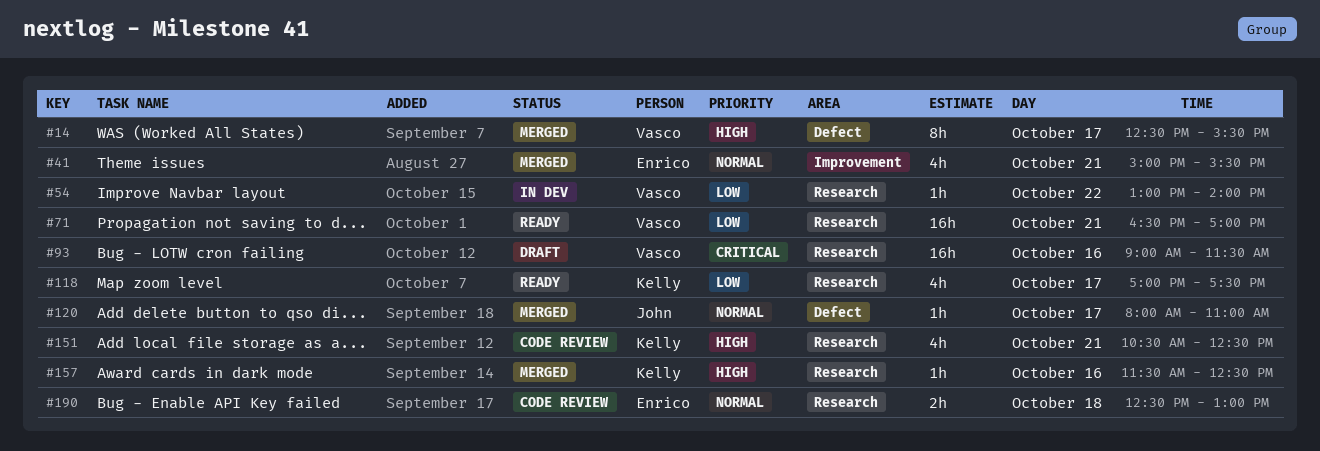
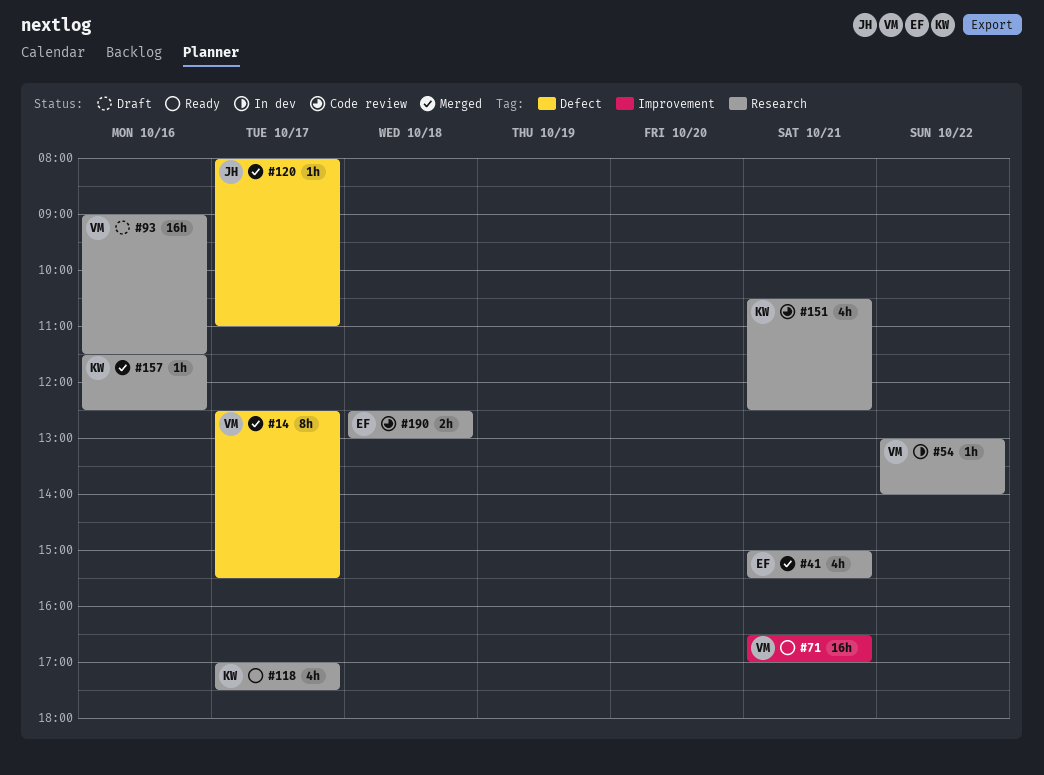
#41, label: Improvement -> Research
#71, label: Research -> Improvement

